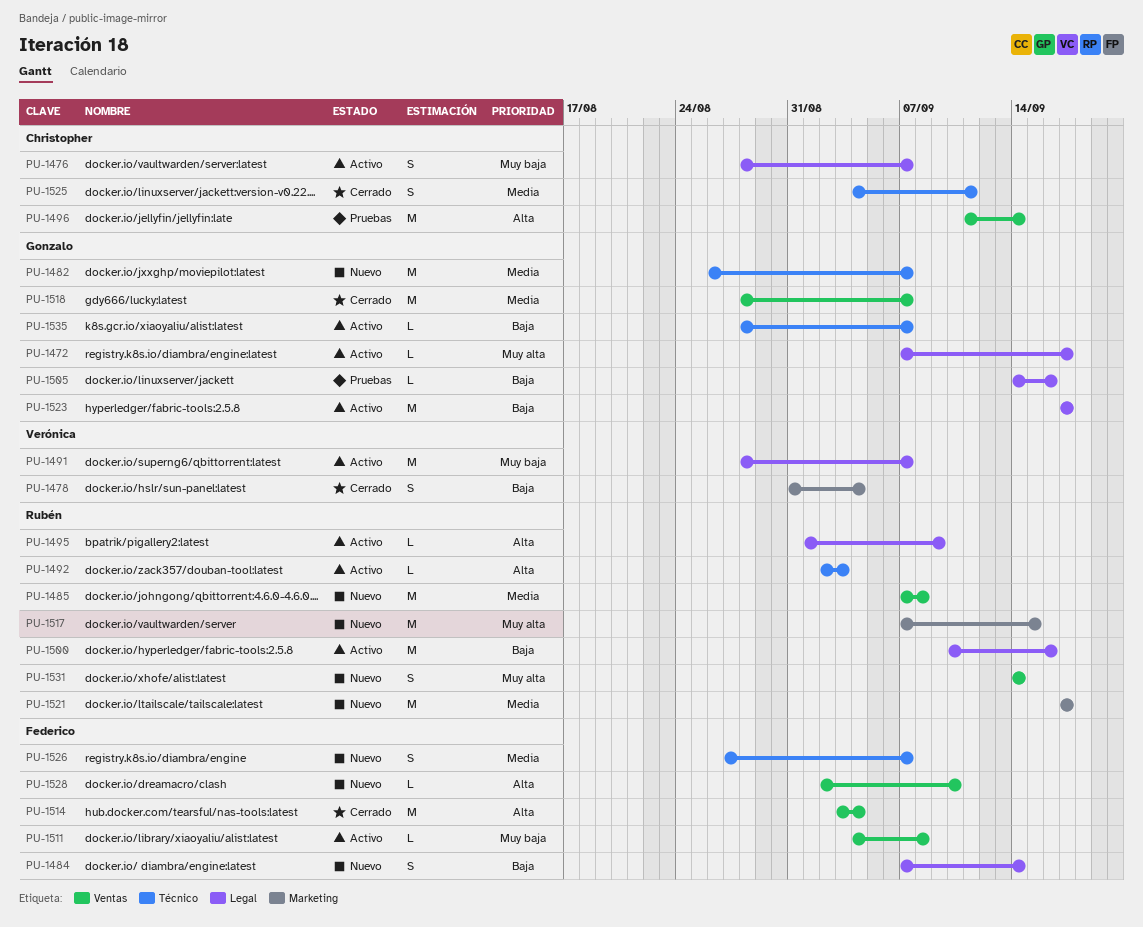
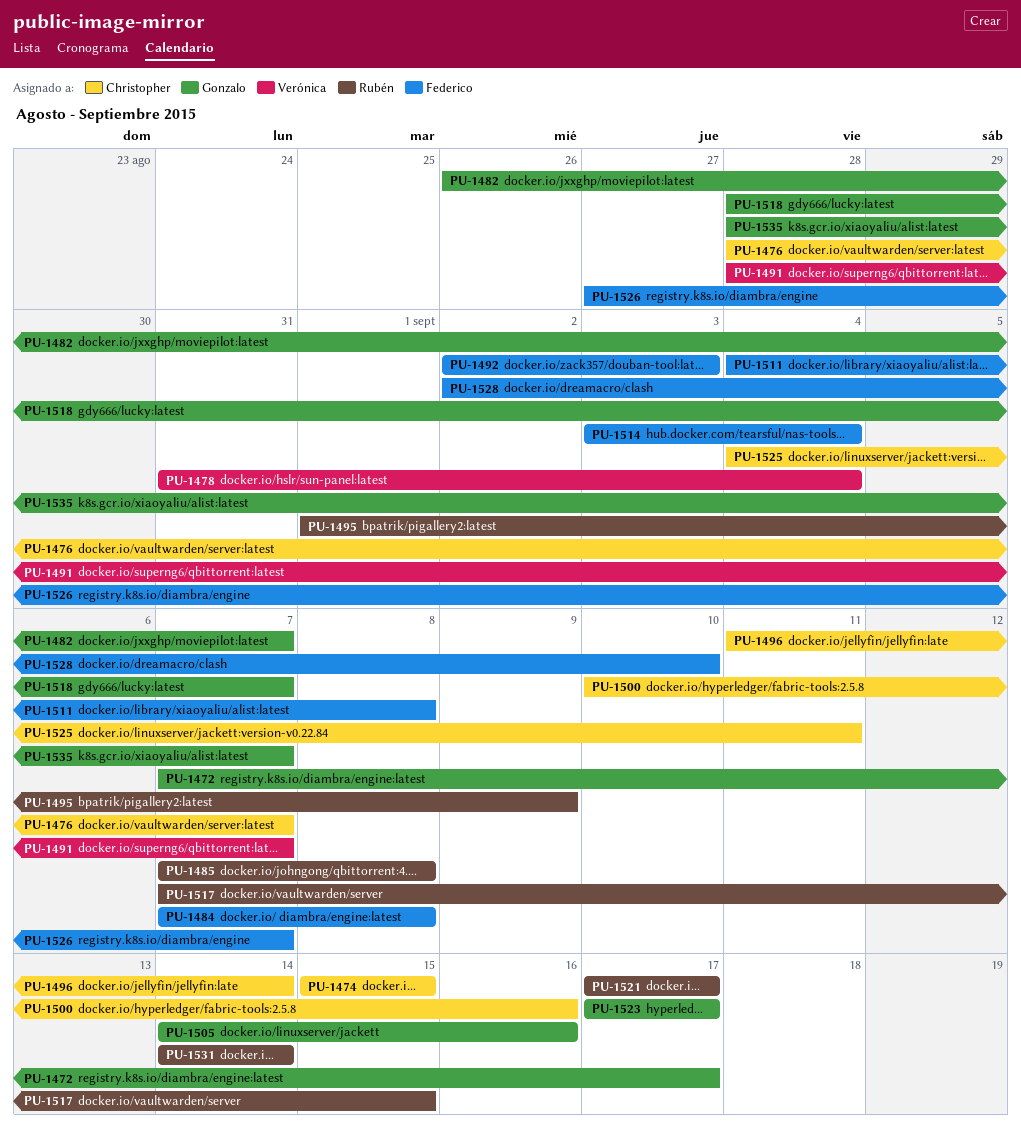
PU-1474: none -> present
PU-1484, due: Sep 14 -> Sep 8
PU-1492, owner: Rubén -> Federico
PU-1500, owner: Rubén -> Christopher

